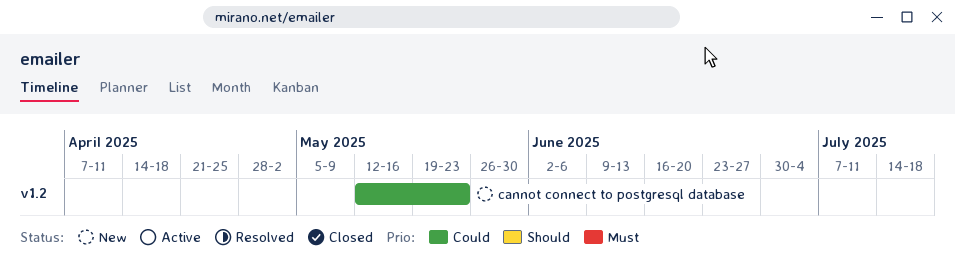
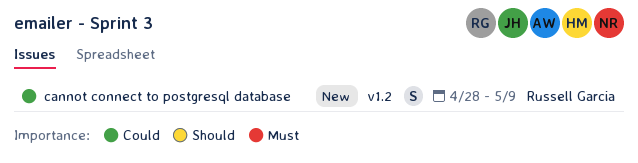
cannot connect to postgresql database, start: May 12 -> Apr 28
cannot connect to postgresql database, due: May 23 -> May 9

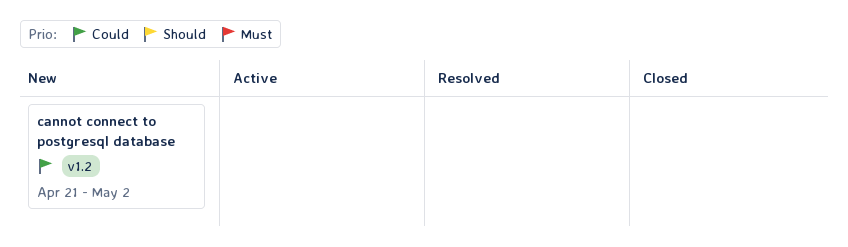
cannot connect to postgresql database, start: Apr 28 -> Apr 21
cannot connect to postgresql database, due: May 9 -> May 2

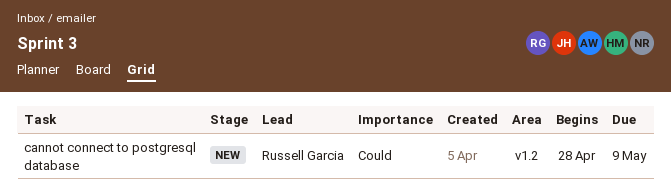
cannot connect to postgresql database, start: Apr 21 -> Apr 28
cannot connect to postgresql database, due: May 2 -> May 9

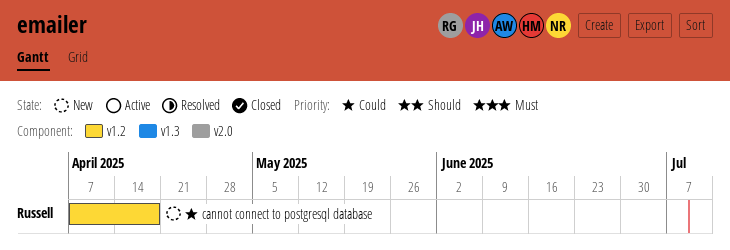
cannot connect to postgresql database, start: Apr 28 -> Apr 7
cannot connect to postgresql database, due: May 9 -> Apr 18

